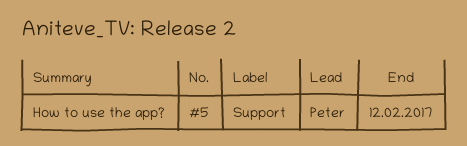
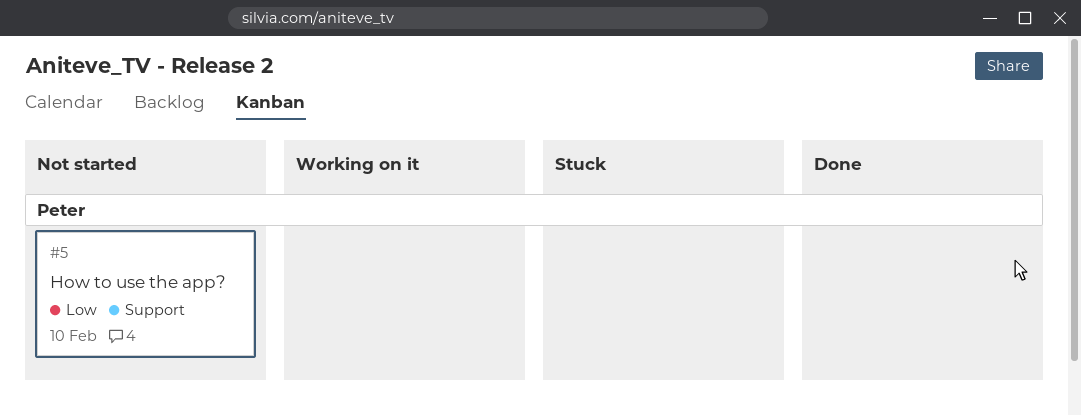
#5, due: Feb 12 -> Feb 10

